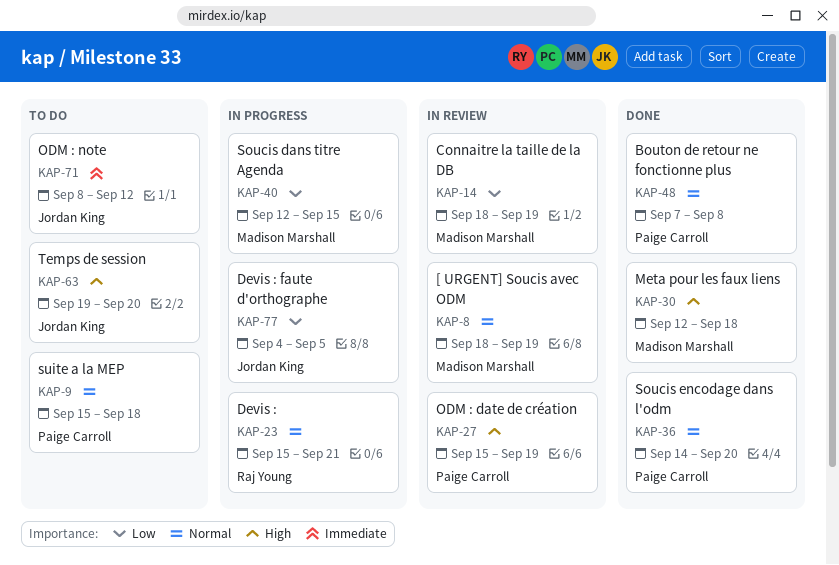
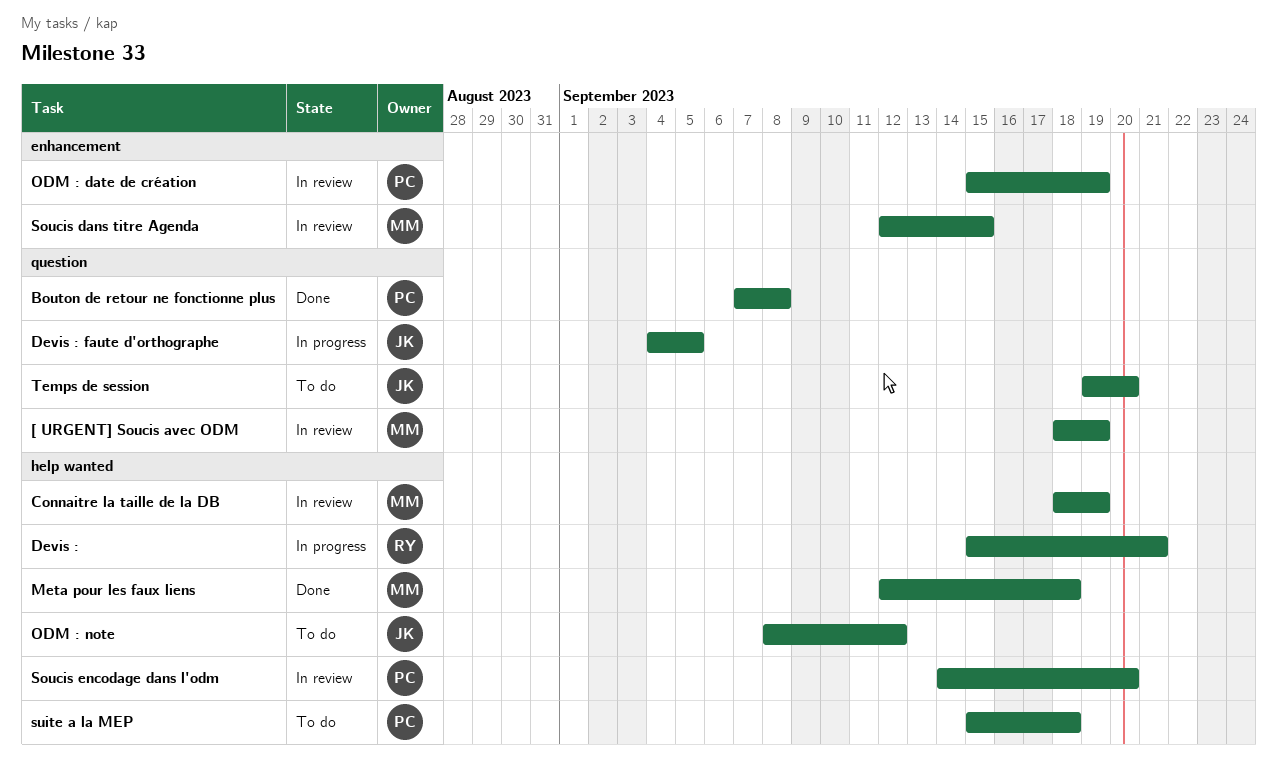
Soucis dans titre Agenda, status: In progress -> In review
Soucis encodage dans l'odm, status: Done -> In review

